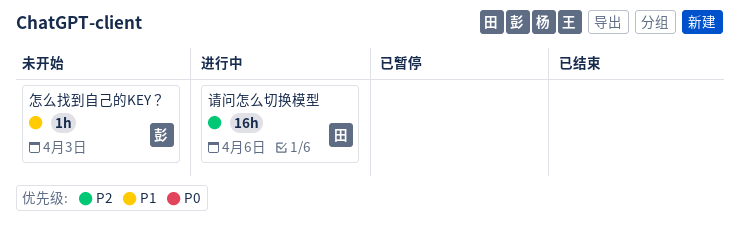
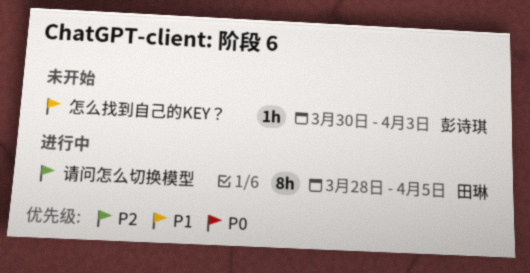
请问怎么切换模型, estimate: 16h -> 8h
请问怎么切换模型, due: Apr 6 -> Apr 5

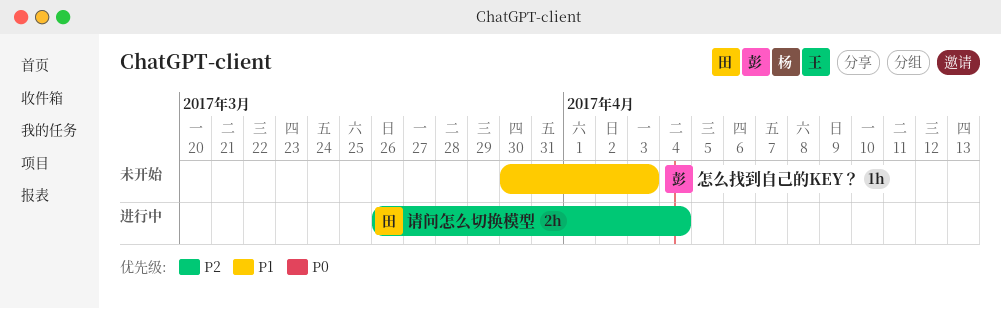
请问怎么切换模型, estimate: 8h -> 2h
请问怎么切换模型, start: Mar 28 -> Mar 26
请问怎么切换模型, due: Apr 5 -> Apr 4

